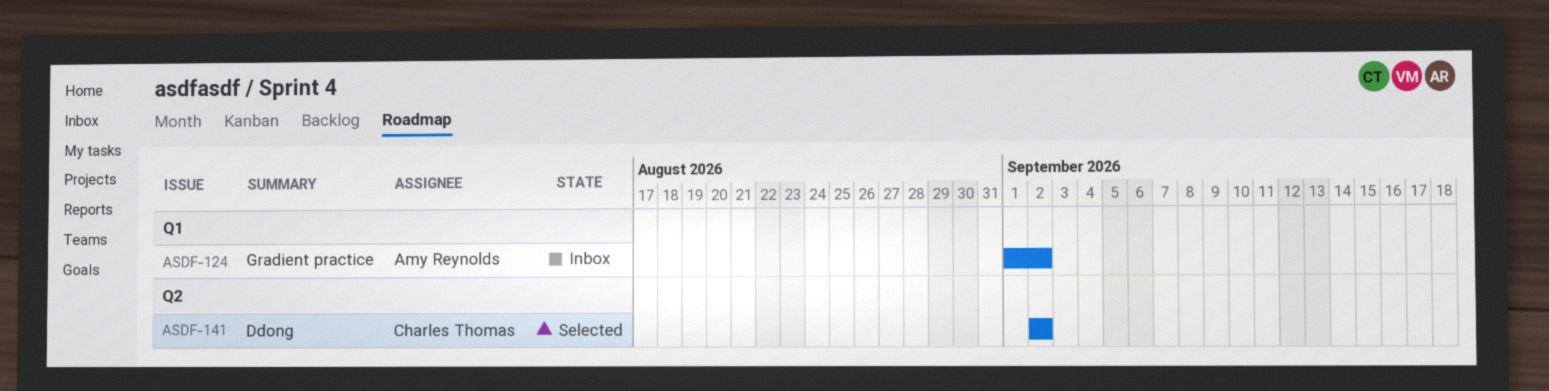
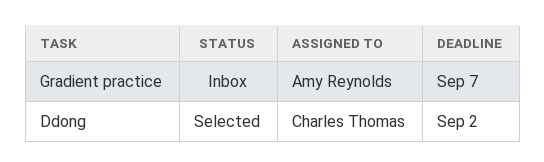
Gradient practice, due: Sep 2 -> Sep 7

